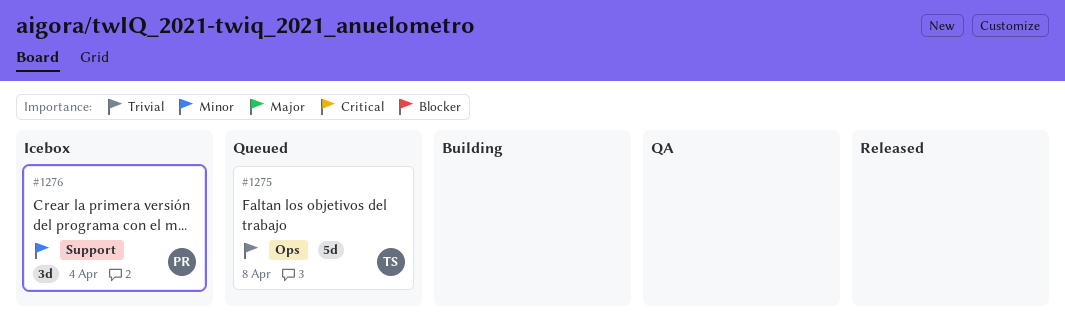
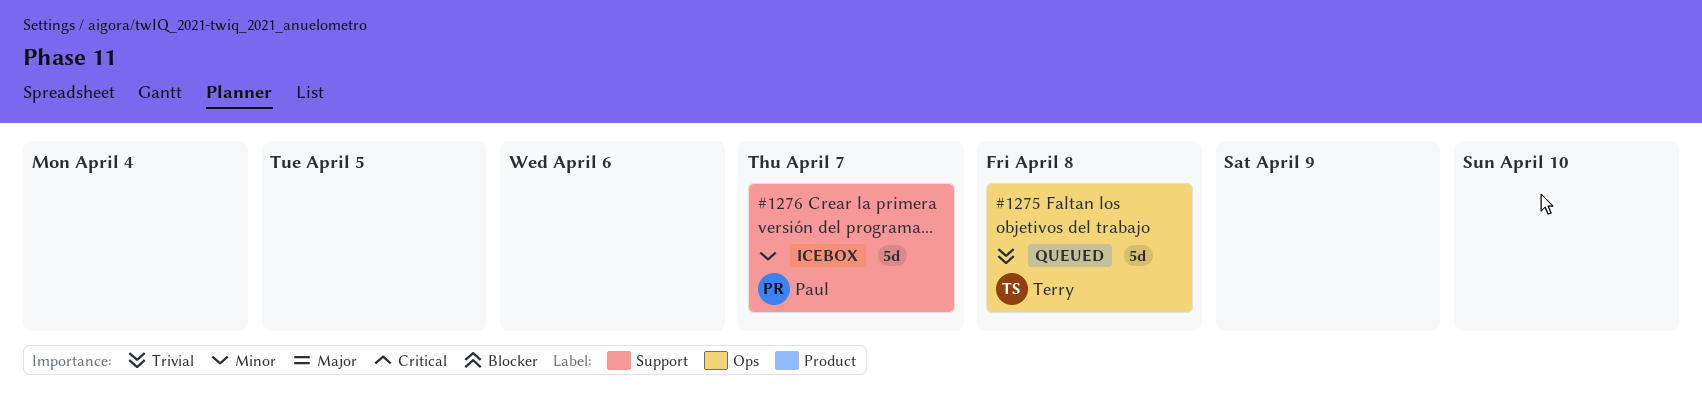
#1276, estimate: 3d -> 5d
#1276, due: Apr 4 -> Apr 7

